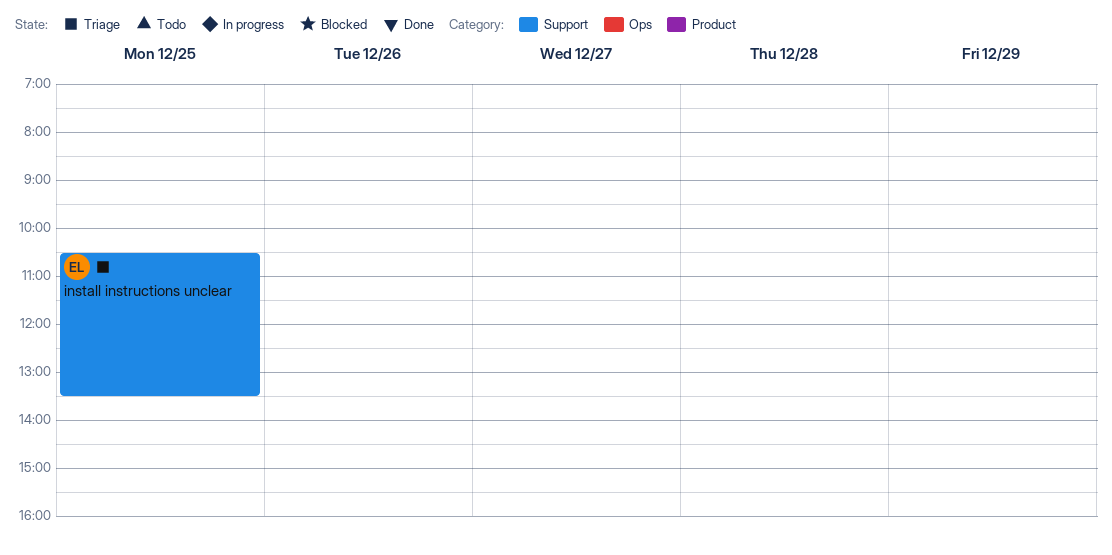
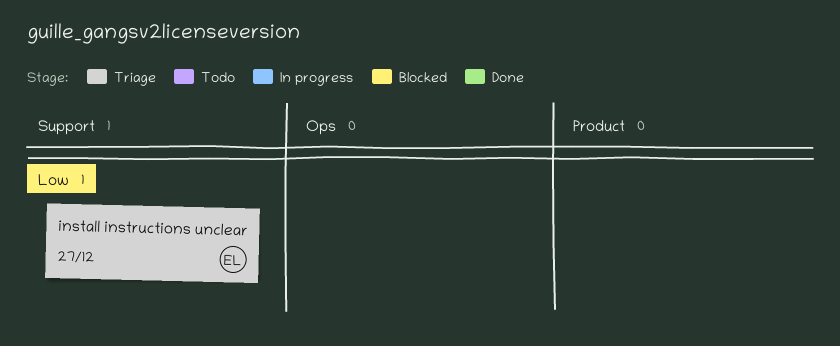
install instructions unclear, day: Dec 25 -> Dec 27

